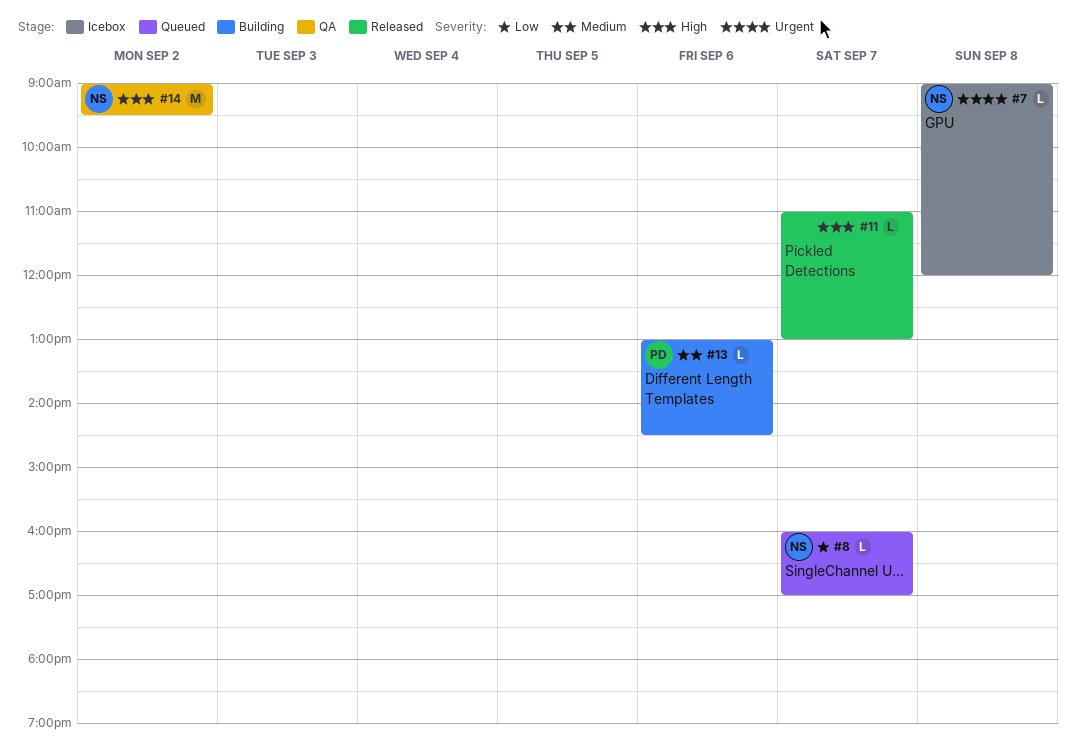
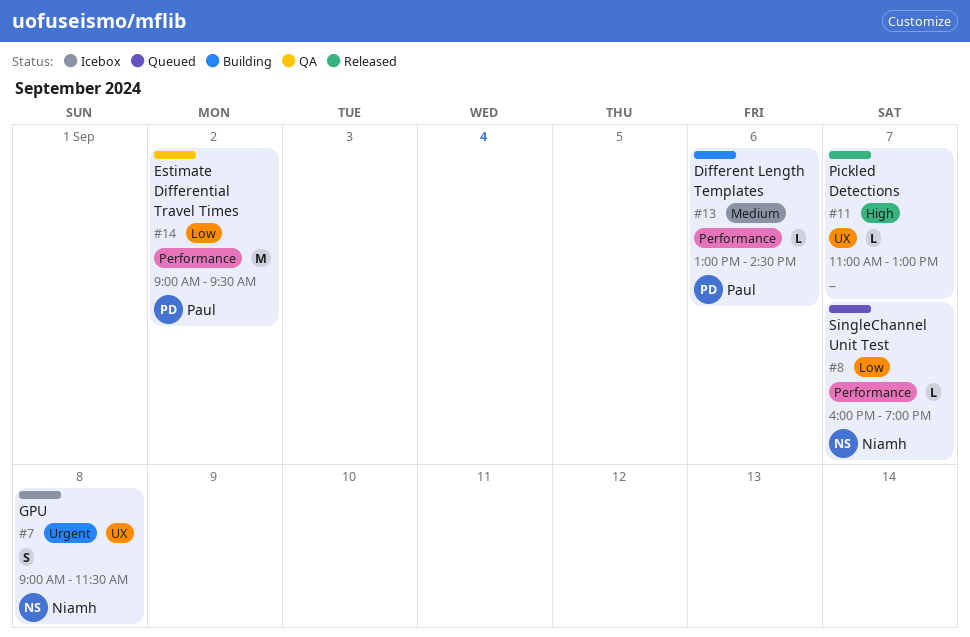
#7, estimate: L -> S
#7, ends: 12:00 -> 11:30
#8, ends: 17:00 -> 19:00
#14, owner: Niamh -> Paul
#14, priority: High -> Low

